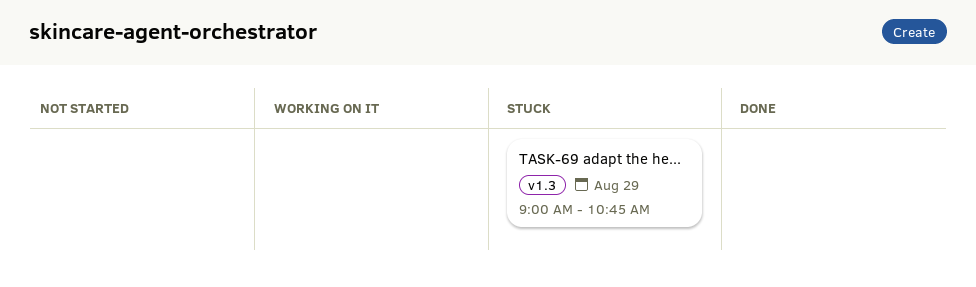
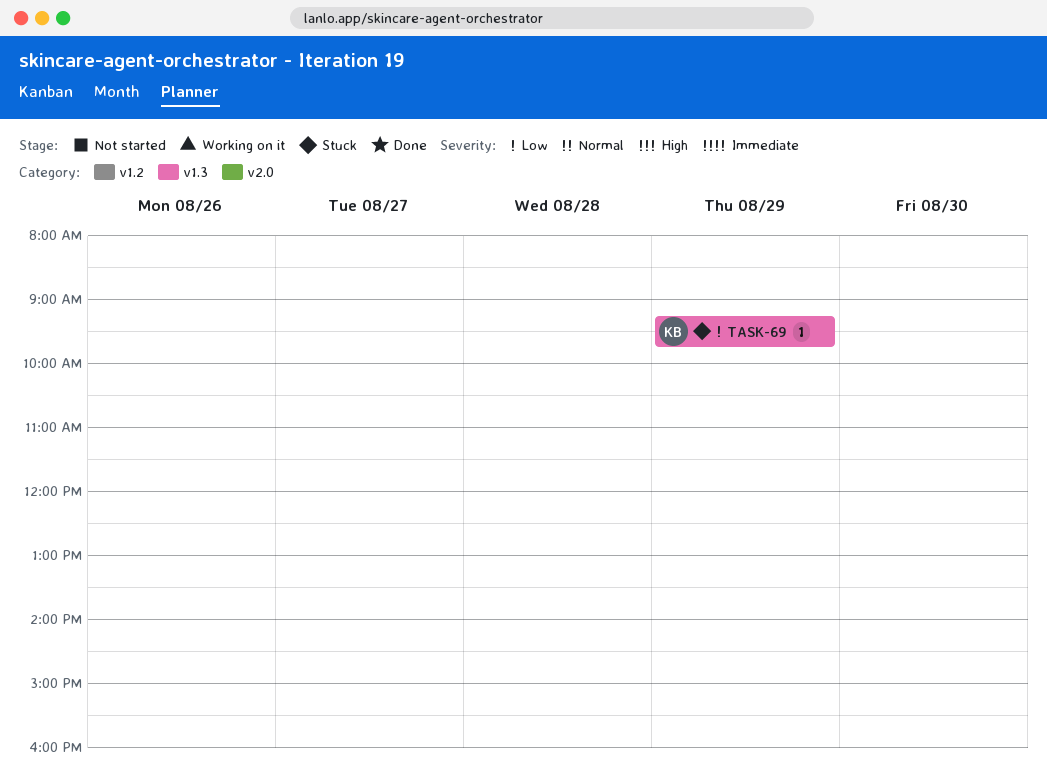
TASK-69, begins: 09:00 -> 09:15
TASK-69, ends: 10:45 -> 09:45

